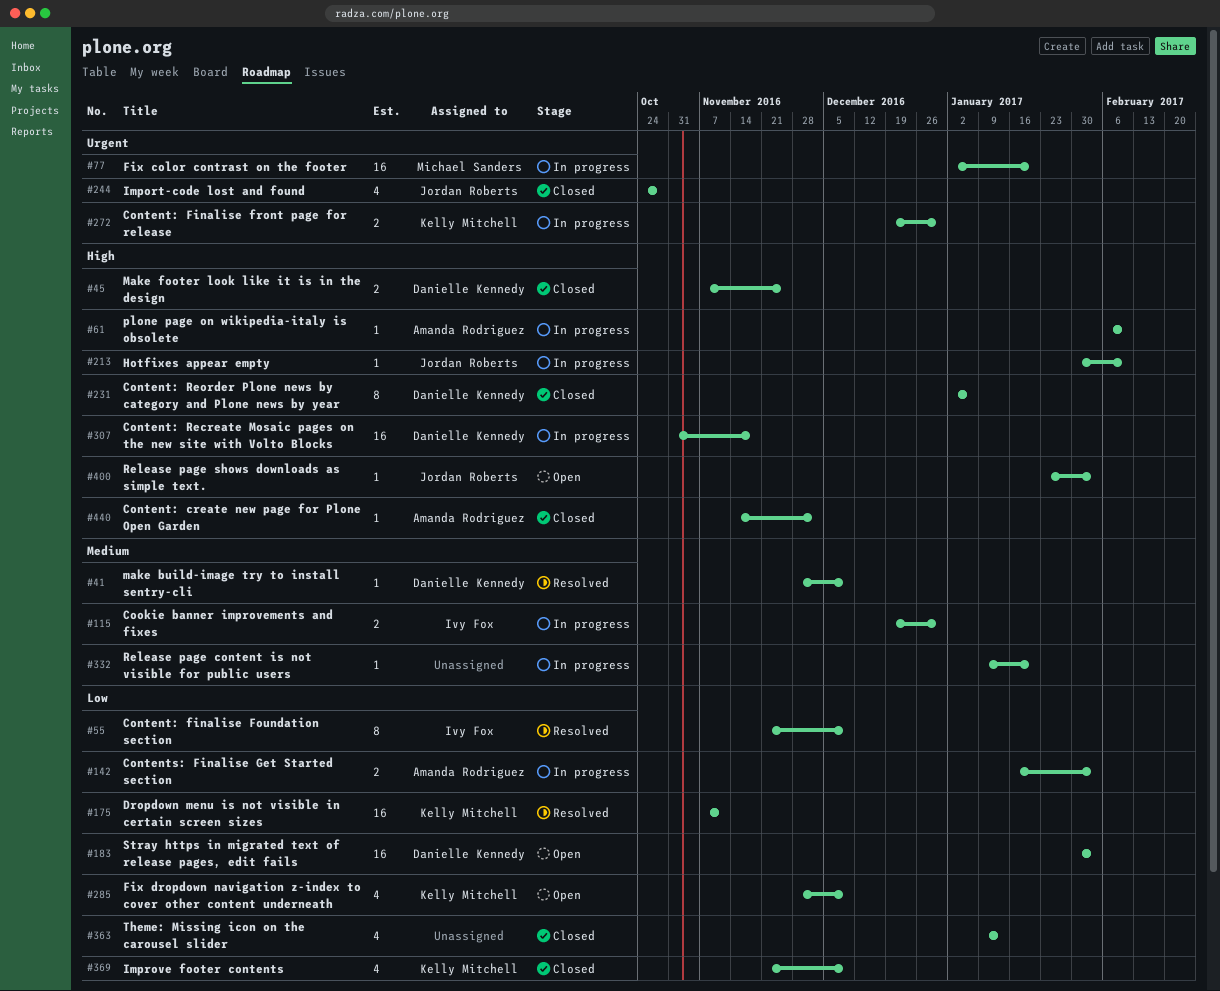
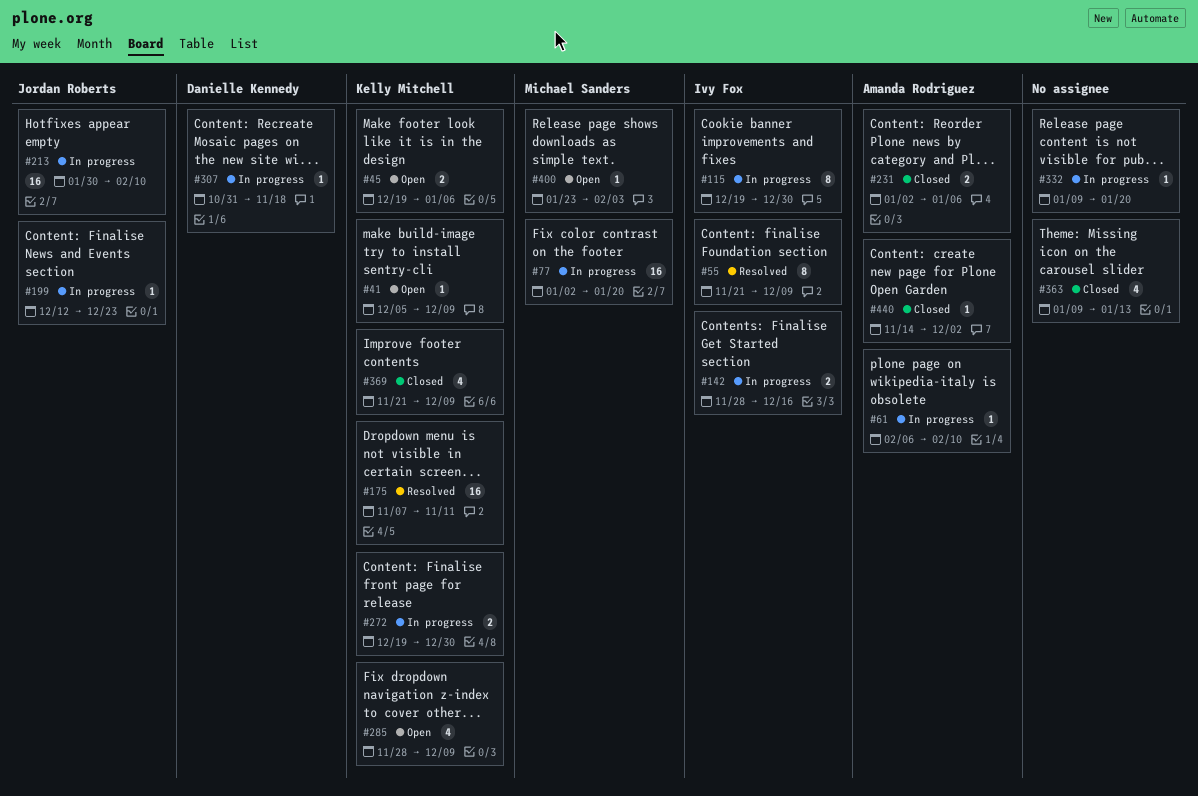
#41, status: Resolved -> Open
#41, owner: Danielle Kennedy -> Kelly Mitchell
#41, start: Nov 28 -> Dec 5
#45, status: Closed -> Open
#45, owner: Danielle Kennedy -> Kelly Mitchell
#45, start: Nov 7 -> Dec 19
#45, due: Nov 25 -> Jan 6
#115, estimate: 2 -> 8
#142, owner: Amanda Rodriguez -> Ivy Fox
#142, start: Jan 16 -> Nov 28
#142, due: Feb 3 -> Dec 16
#183: present -> none
#199: none -> present
#213, estimate: 1 -> 16
#231, owner: Danielle Kennedy -> Amanda Rodriguez
#231, estimate: 8 -> 2
#244: present -> none
#307, estimate: 16 -> 1
#400, owner: Jordan Roberts -> Michael Sanders

